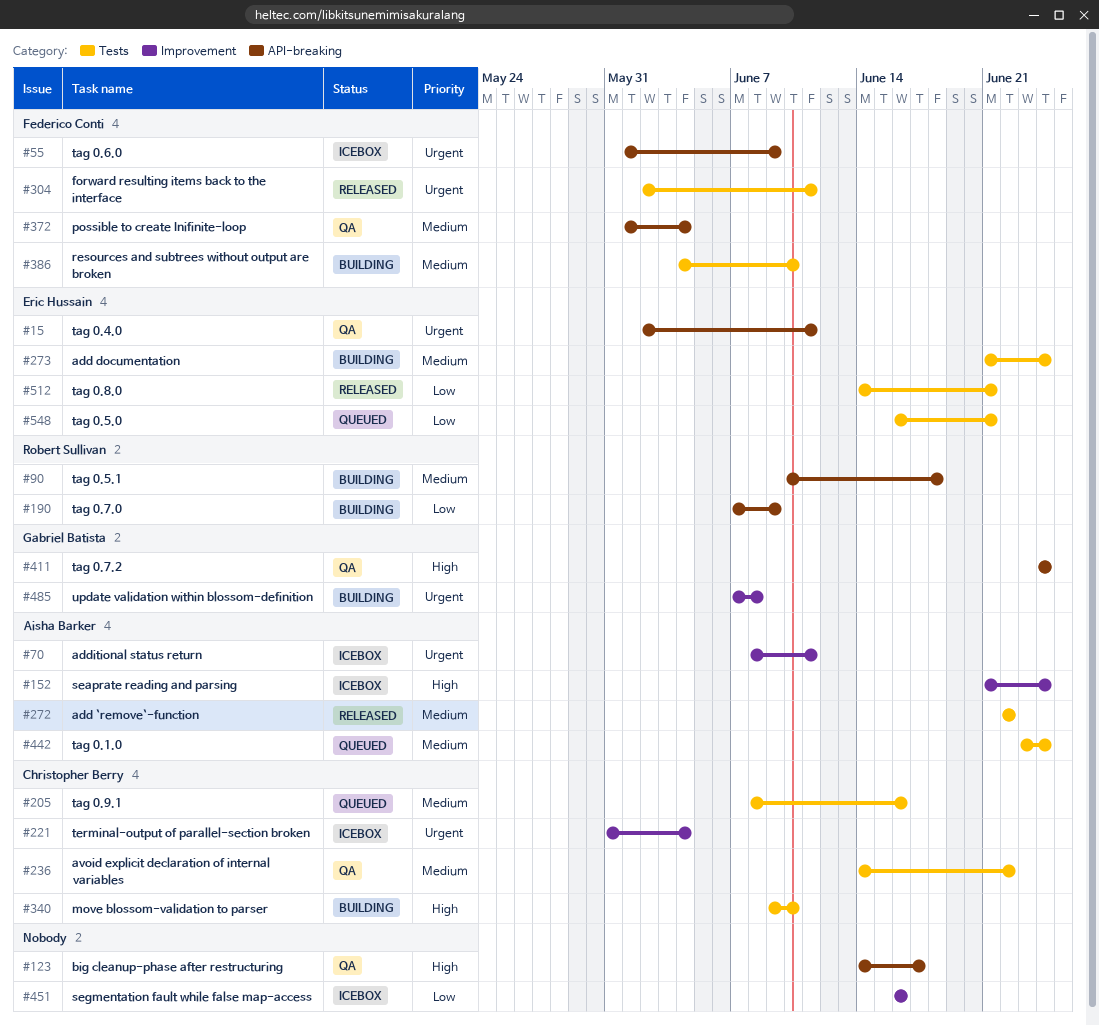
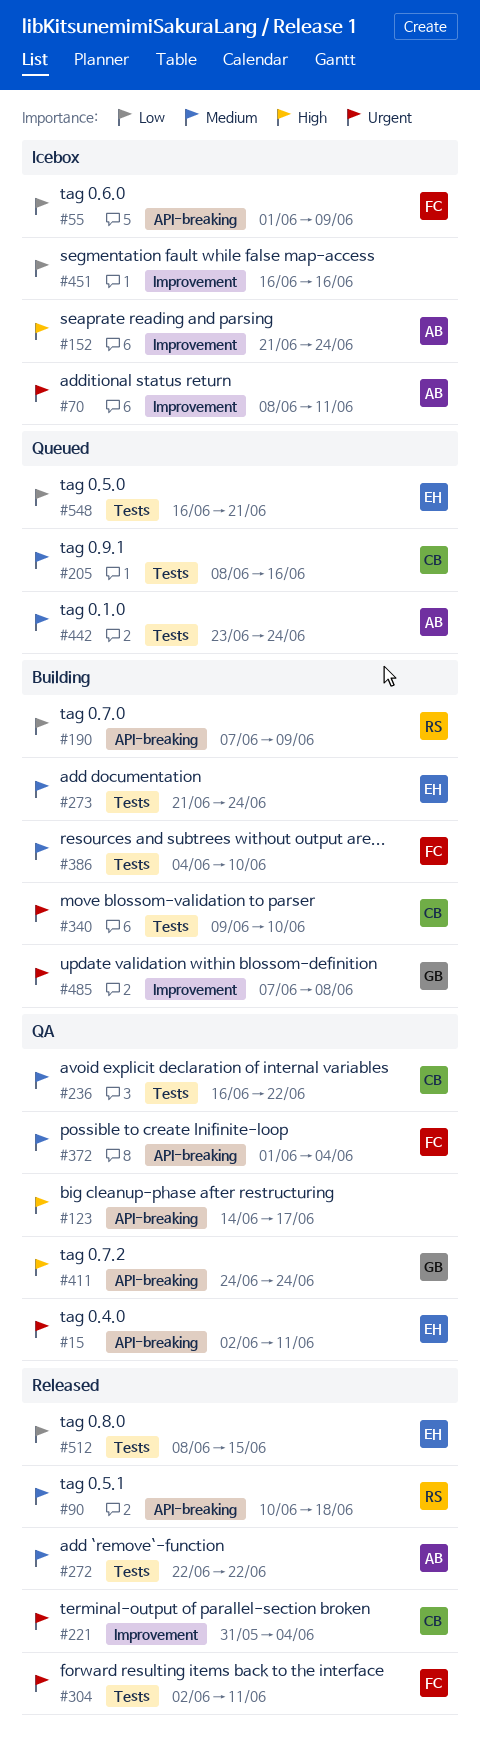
#55, priority: Urgent -> Low
#90, status: Building -> Released
#221, status: Icebox -> Released
#236, start: Jun 14 -> Jun 16
#340, priority: High -> Urgent
#512, start: Jun 14 -> Jun 8
#512, due: Jun 21 -> Jun 15

